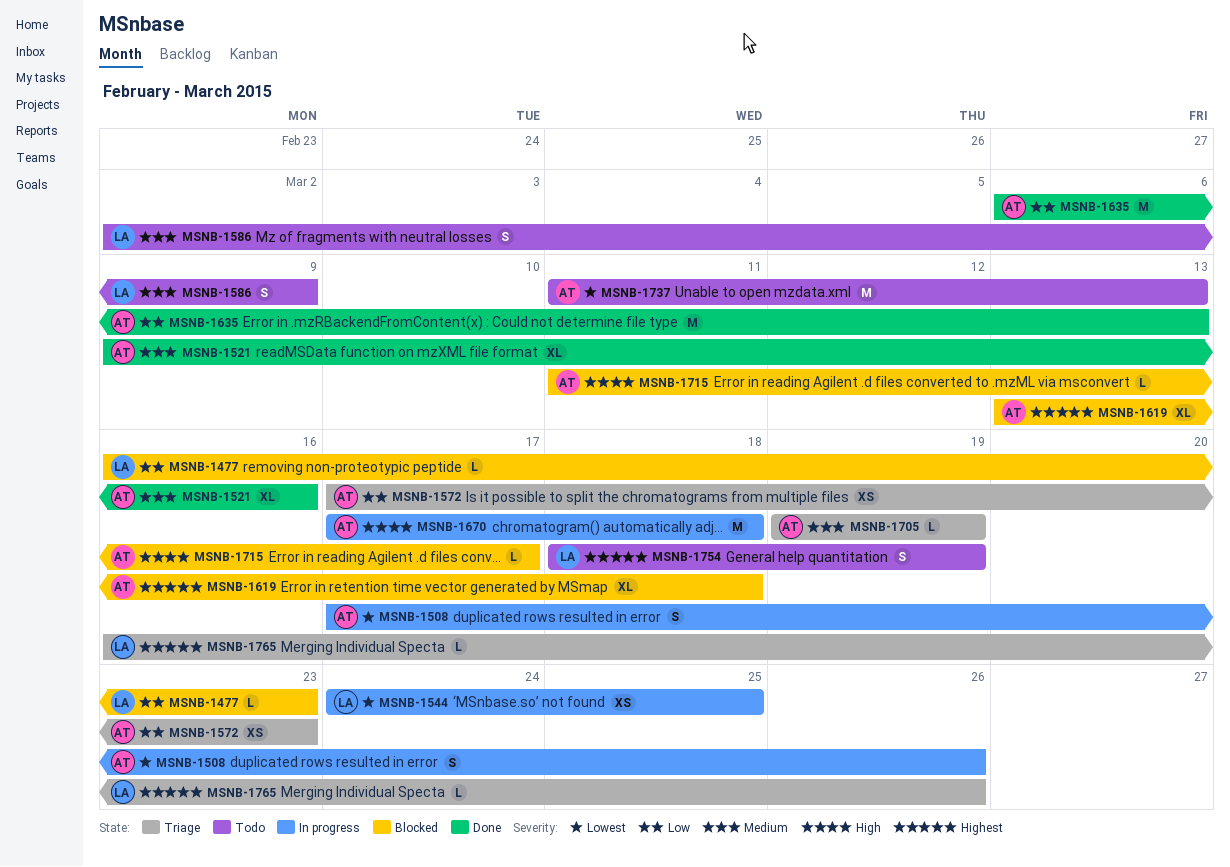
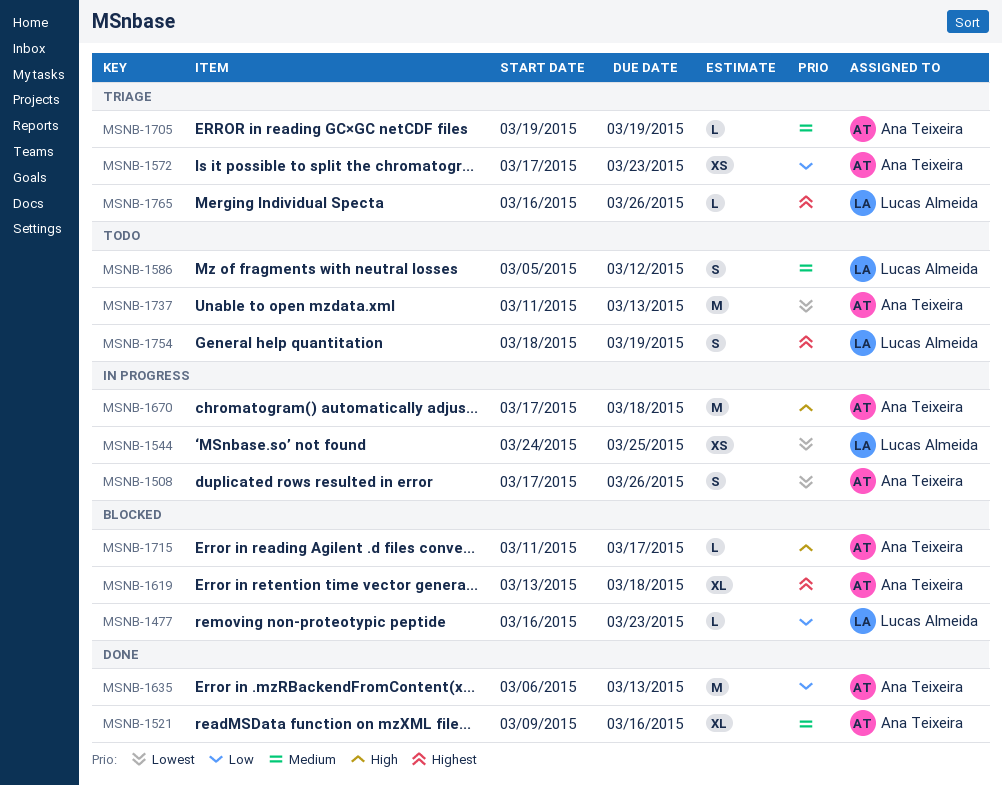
MSNB-1586, start: Mar 2 -> Mar 5
MSNB-1586, due: Mar 9 -> Mar 12

